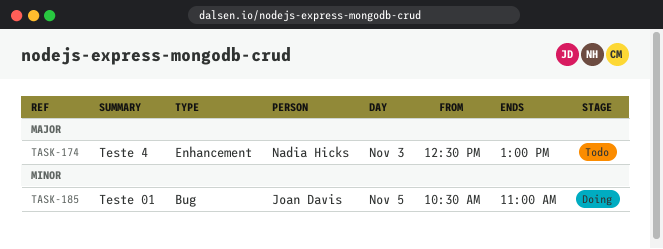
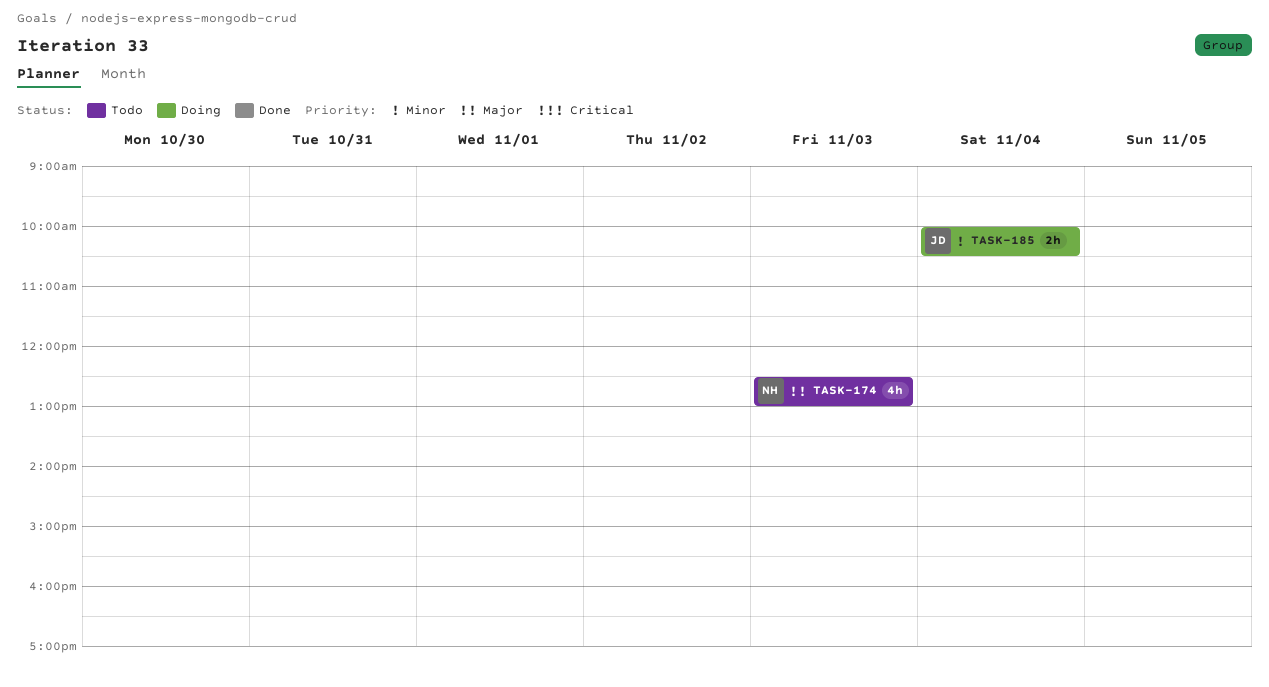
TASK-185, day: Nov 5 -> Nov 4
TASK-185, begins: 10:30 -> 10:00
TASK-185, ends: 11:00 -> 10:30

